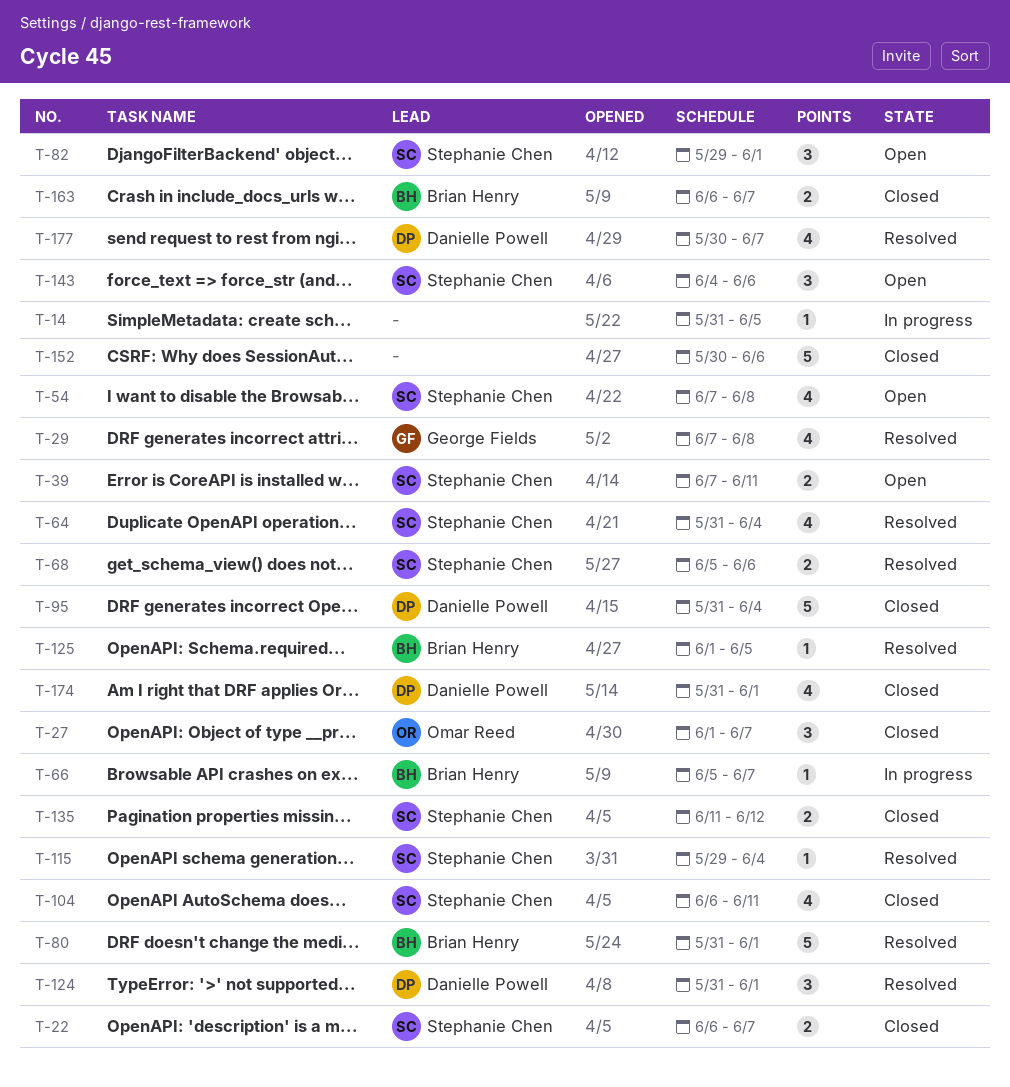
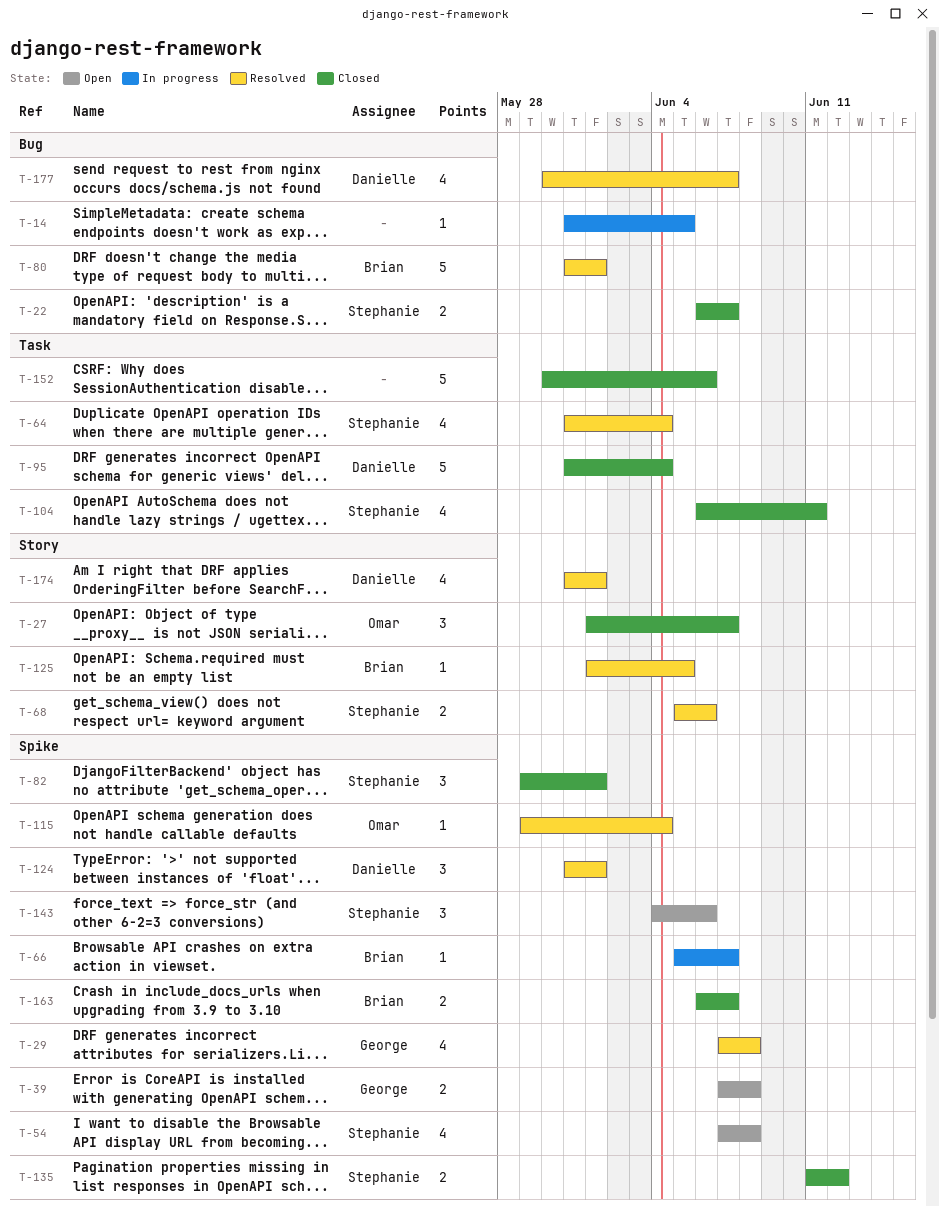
T-39, owner: Stephanie Chen -> George Fields
T-39, due: Jun 11 -> Jun 8
T-82, status: Open -> Closed
T-115, owner: Stephanie Chen -> Omar Reed
T-174, status: Closed -> Resolved

